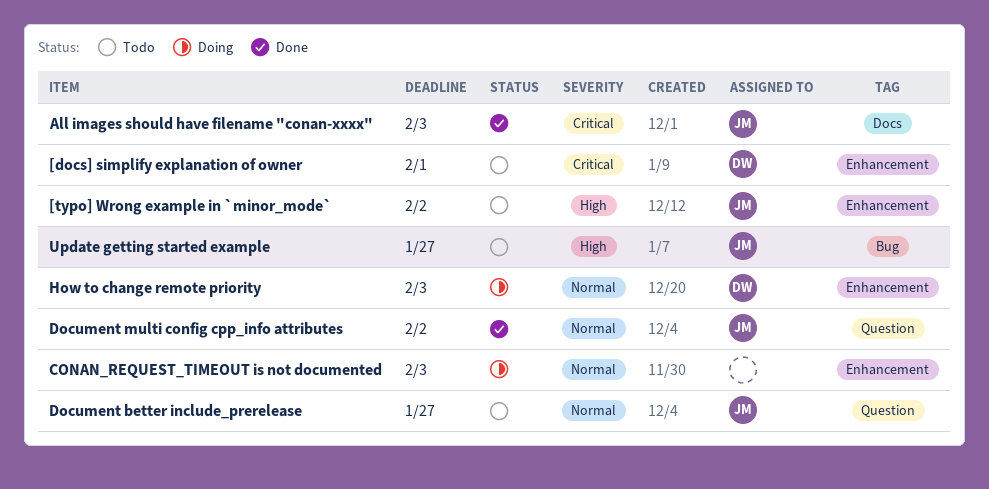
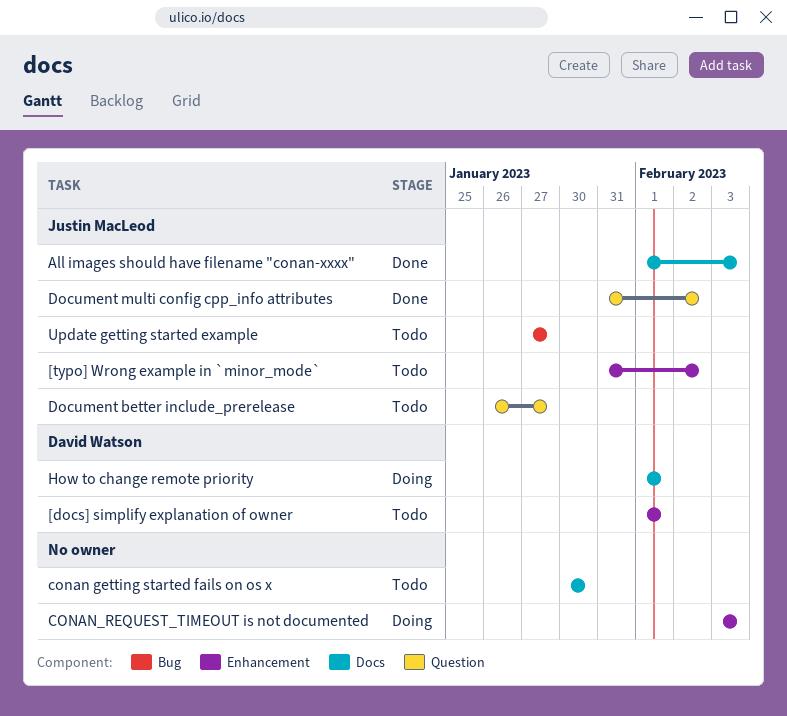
conan getting started fails on os x: none -> present
How to change remote priority, label: Enhancement -> Docs
How to change remote priority, due: Feb 3 -> Feb 1

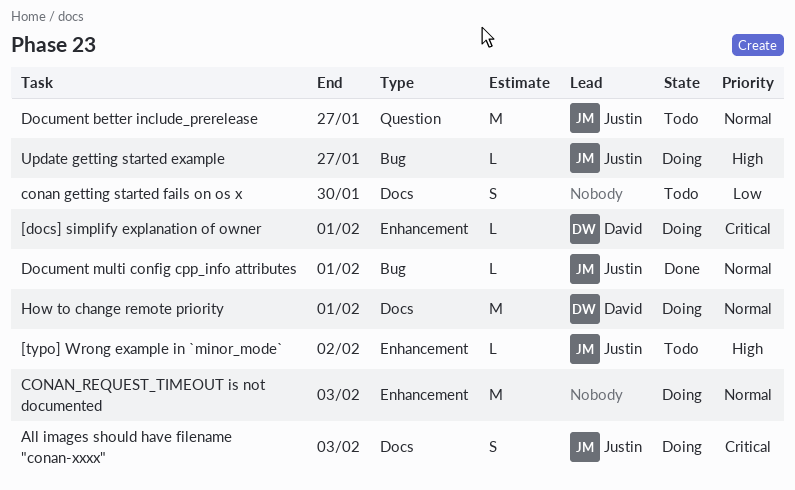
[docs] simplify explanation of owner, status: Todo -> Doing
All images should have filename "conan-xxxx", status: Done -> Doing
Document multi config cpp_info attributes, label: Question -> Bug
Document multi config cpp_info attributes, due: Feb 2 -> Feb 1
Update getting started example, status: Todo -> Doing

